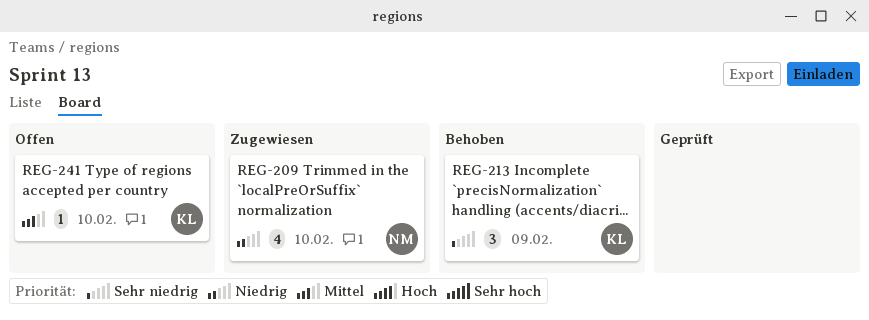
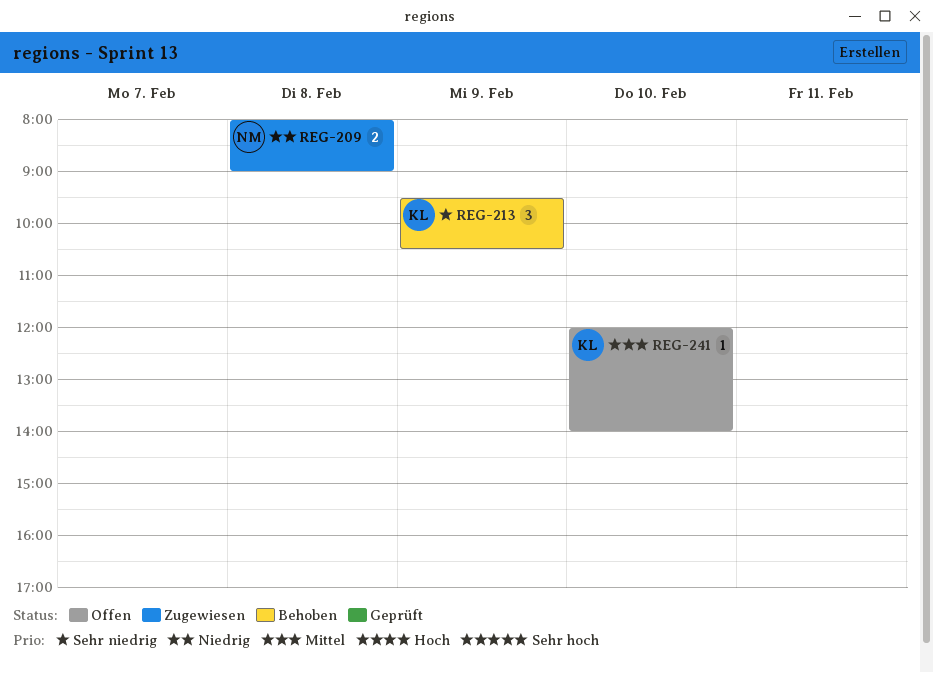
REG-209, estimate: 4 -> 2
REG-209, day: Feb 10 -> Feb 8

